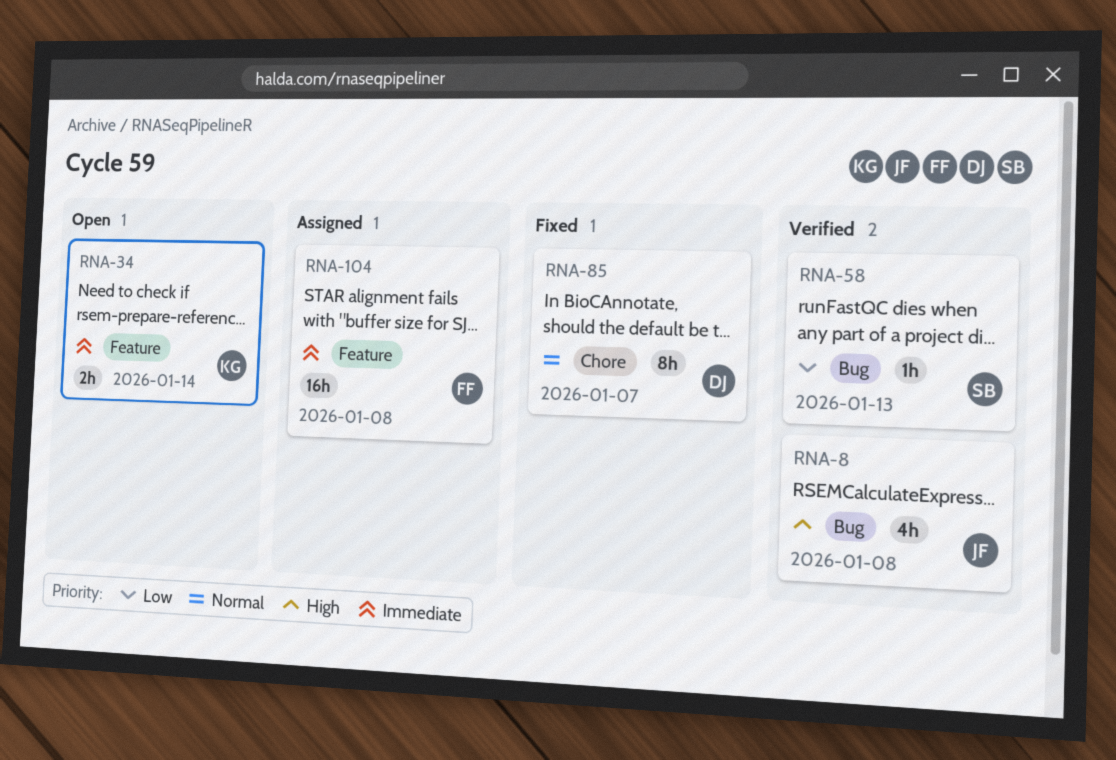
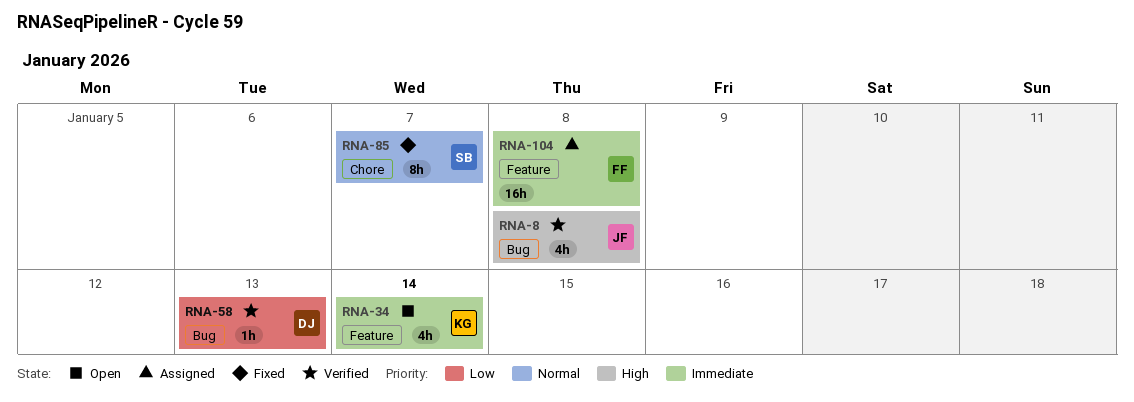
RNA-34, estimate: 2h -> 4h
RNA-58, owner: SB -> DJ
RNA-85, owner: DJ -> SB

